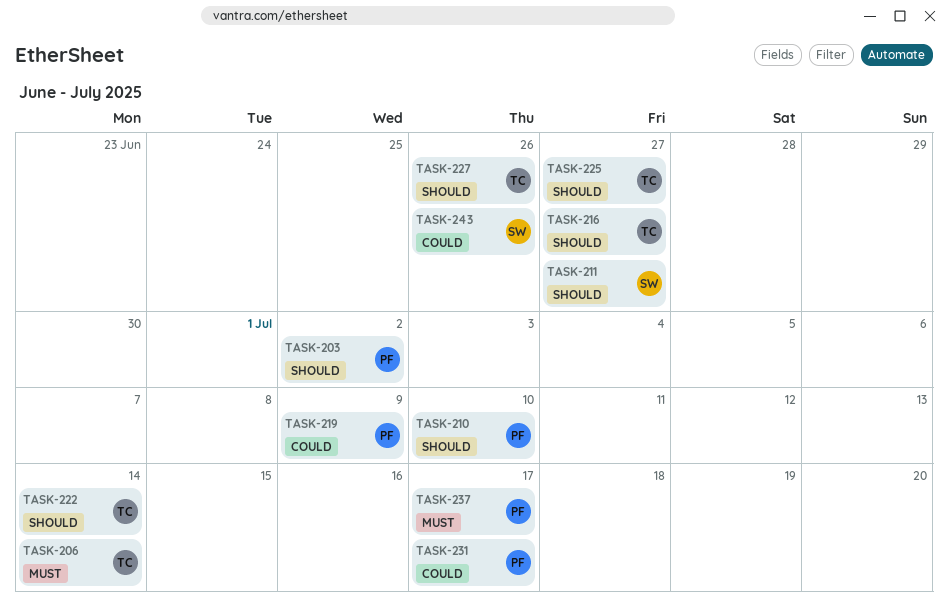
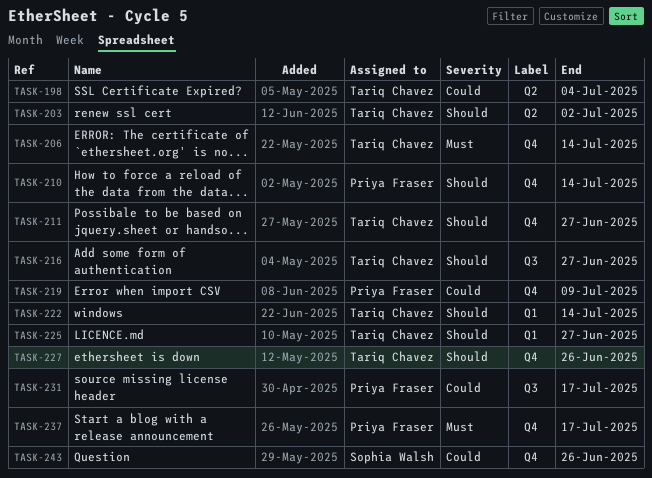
TASK-198: none -> present
TASK-203, owner: Priya Fraser -> Tariq Chavez
TASK-210, due: Jul 10 -> Jul 14
TASK-211, owner: Sophia Walsh -> Tariq Chavez

